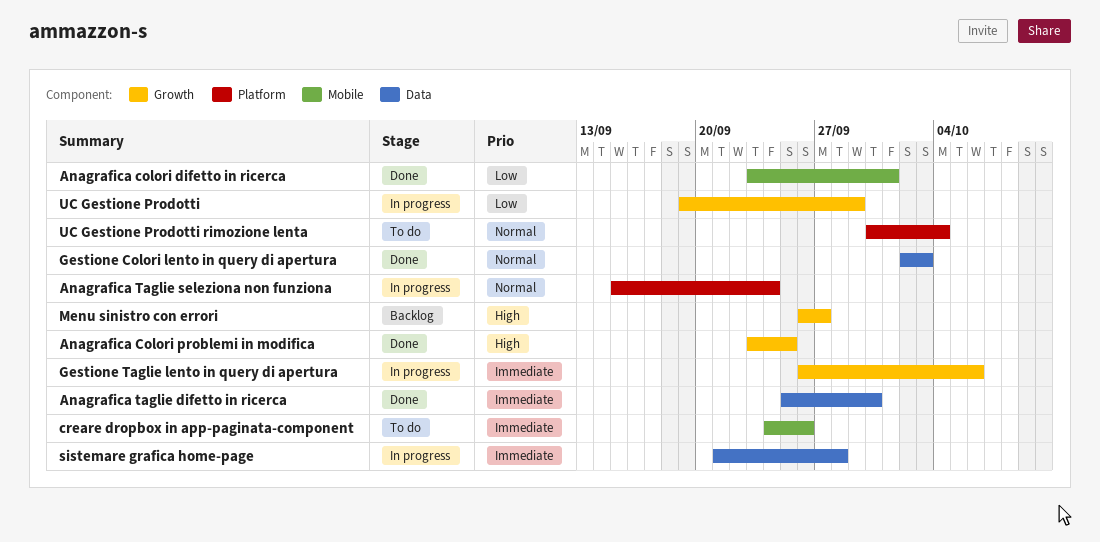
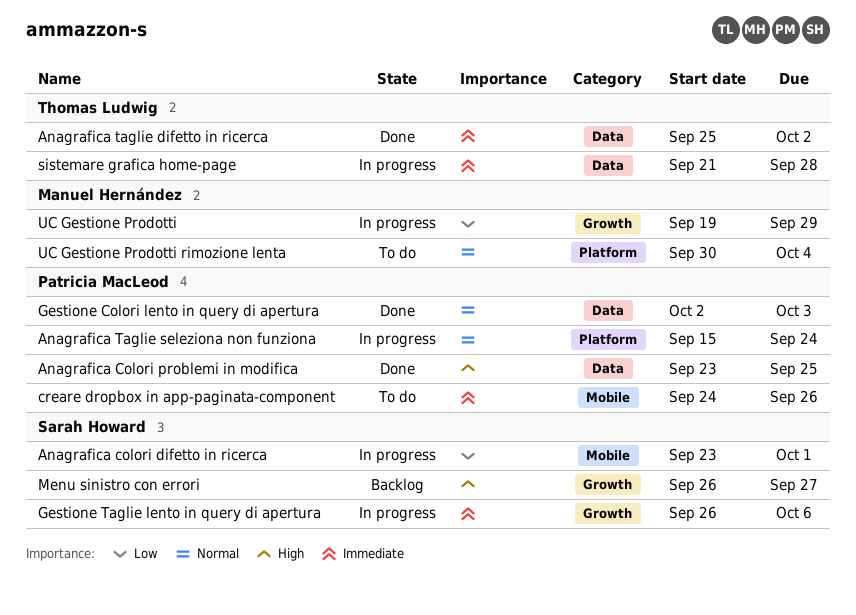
Anagrafica colori difetto in ricerca, status: Done -> In progress
Anagrafica Colori problemi in modifica, label: Growth -> Data
Anagrafica taglie difetto in ricerca, due: Sep 30 -> Oct 2

